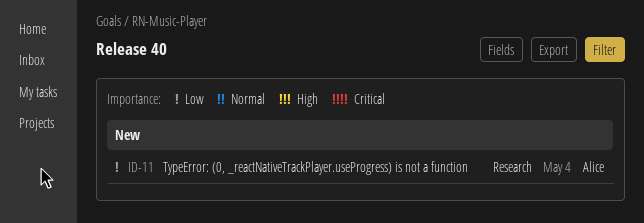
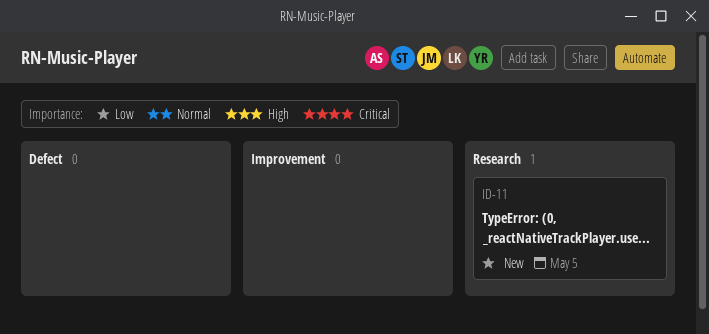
ID-11, due: May 4 -> May 5

